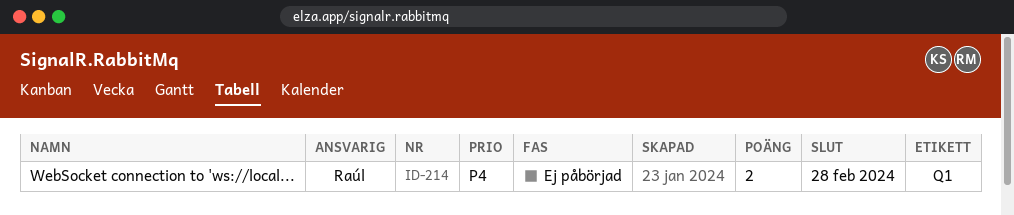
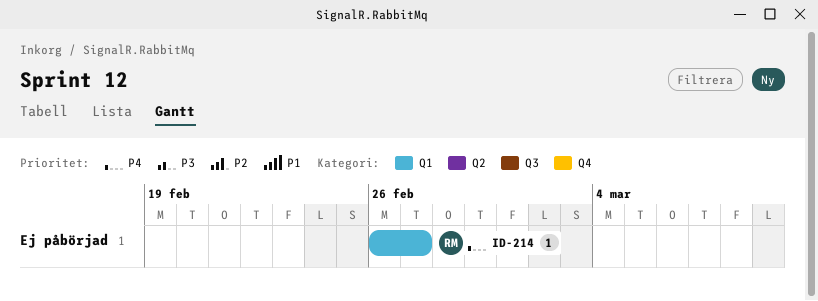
ID-214, estimate: 2 -> 1
ID-214, due: Feb 28 -> Feb 27

